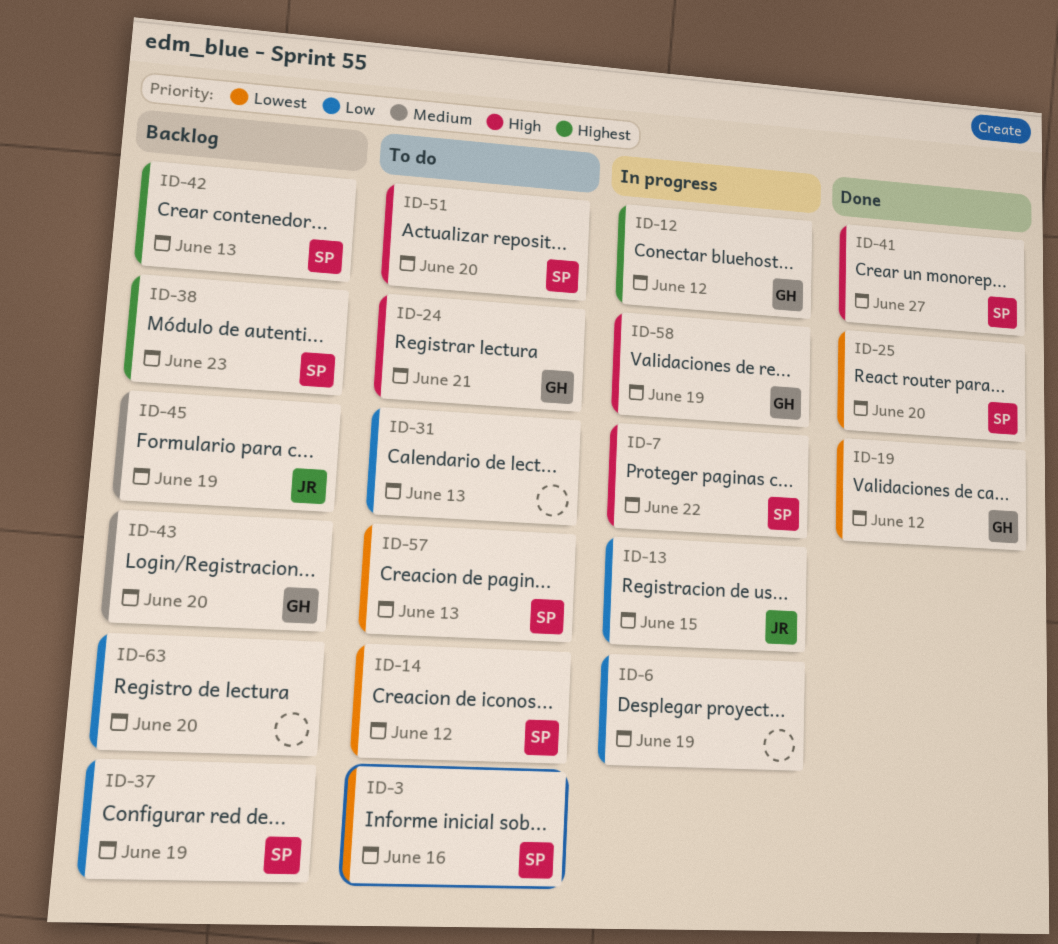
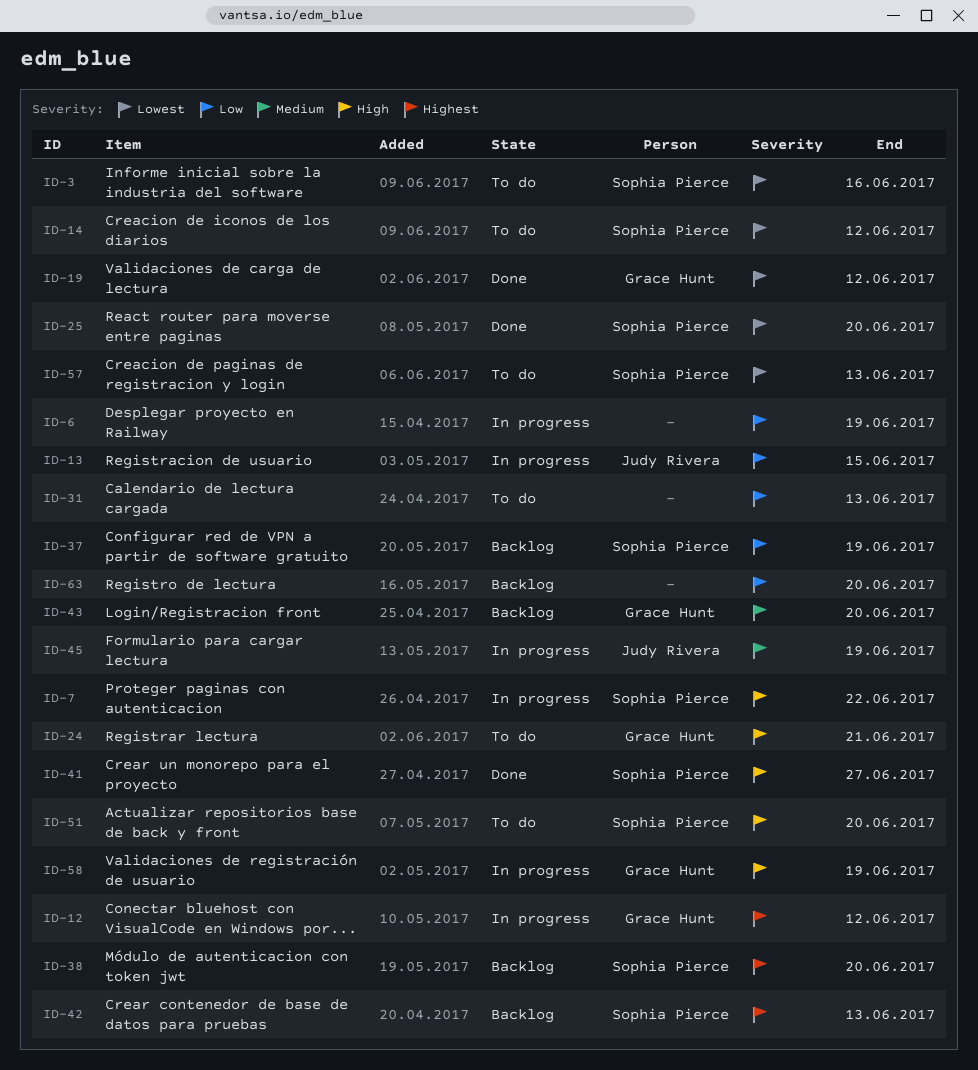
ID-38, due: Jun 23 -> Jun 20
ID-45, status: Backlog -> In progress

